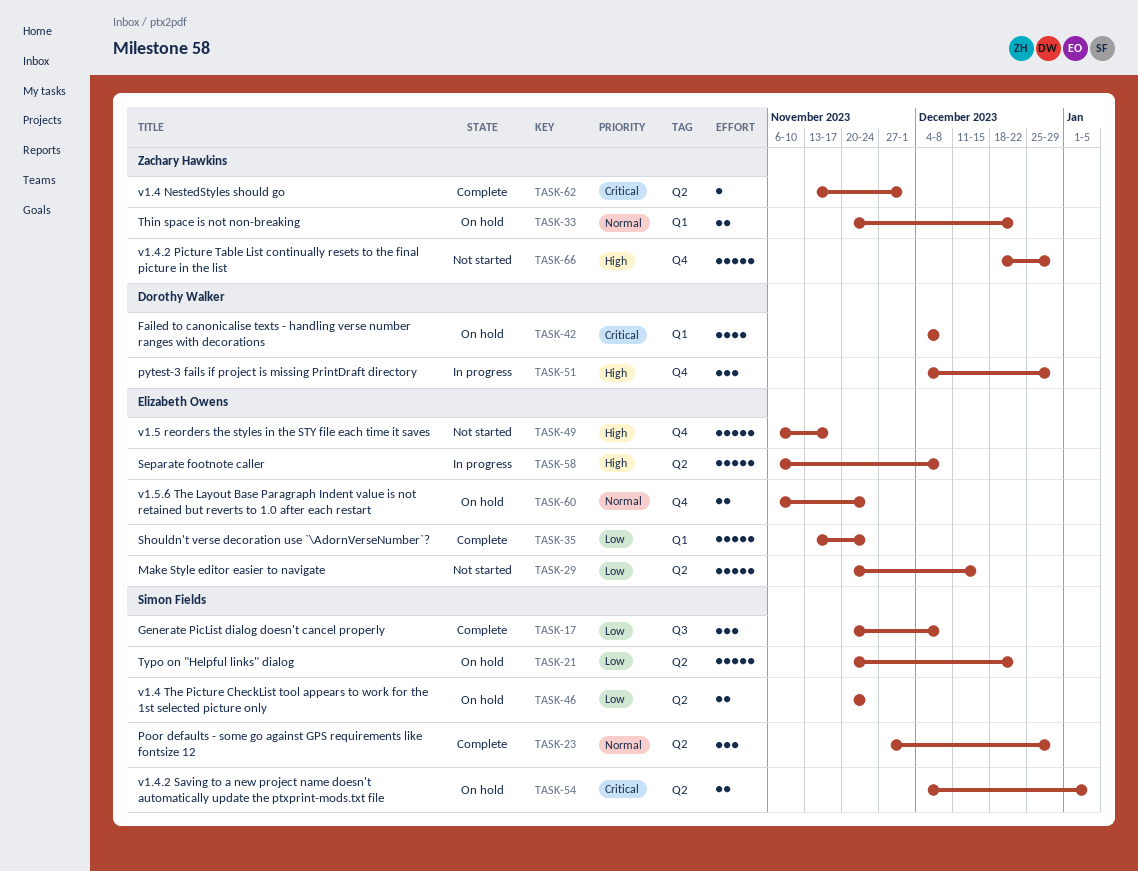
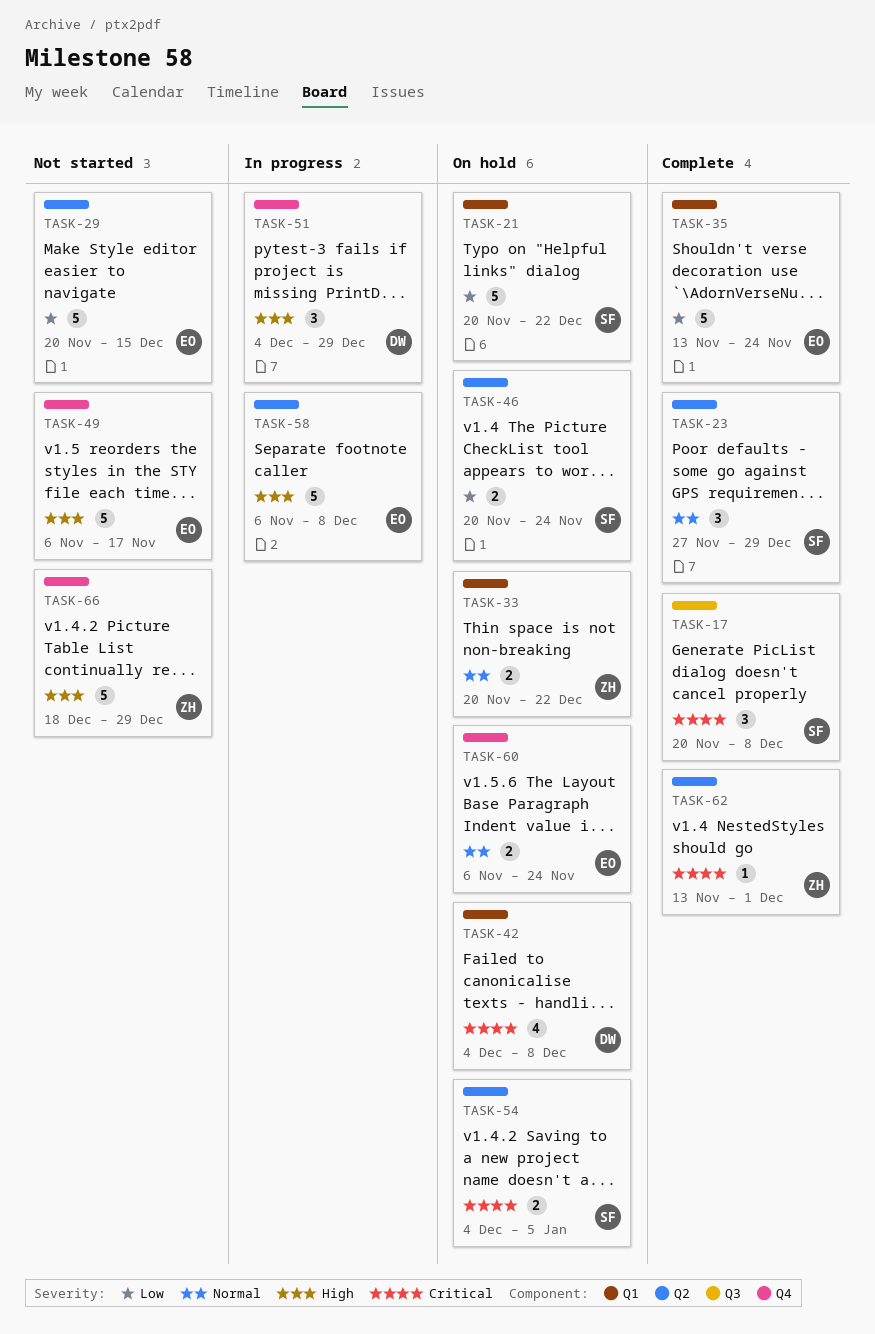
TASK-17, priority: Low -> Critical
TASK-21, label: Q2 -> Q1

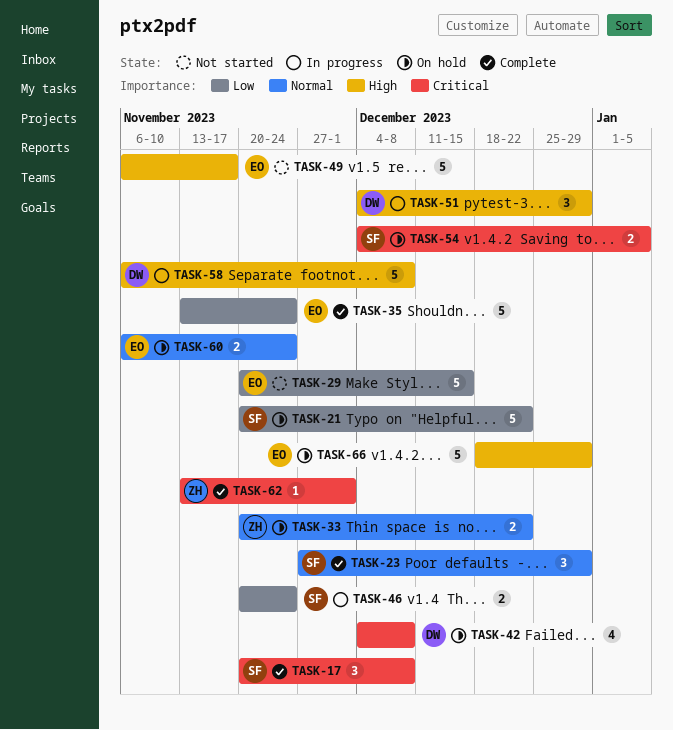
TASK-46, status: On hold -> In progress
TASK-58, owner: EO -> DW
TASK-66, status: Not started -> On hold
TASK-66, owner: ZH -> EO

